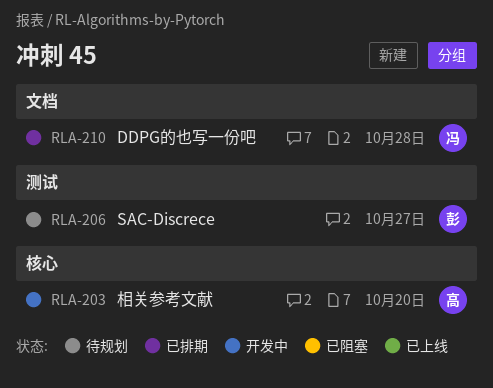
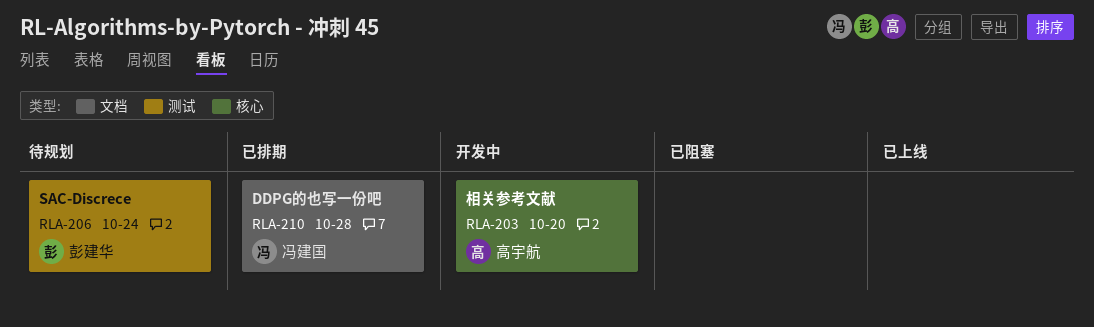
RLA-206, due: Oct 27 -> Oct 24

